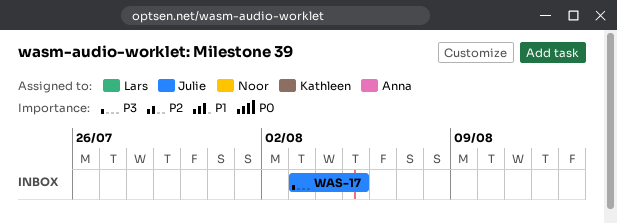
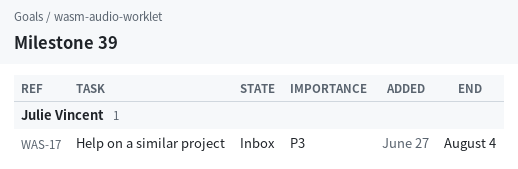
WAS-17, due: Aug 5 -> Aug 4

